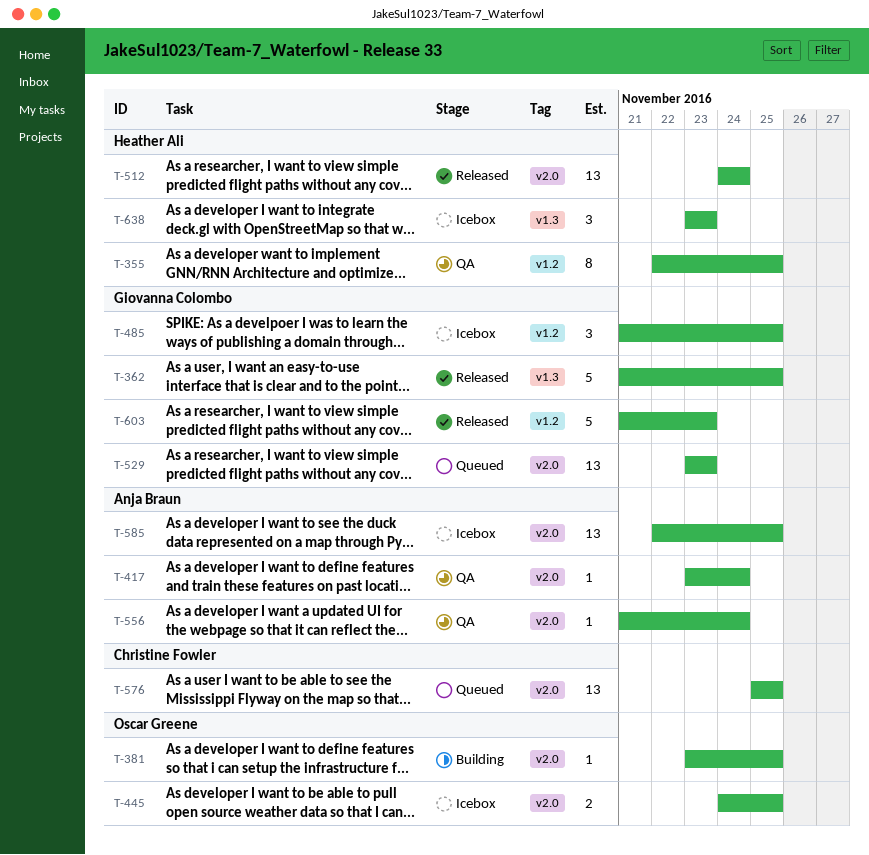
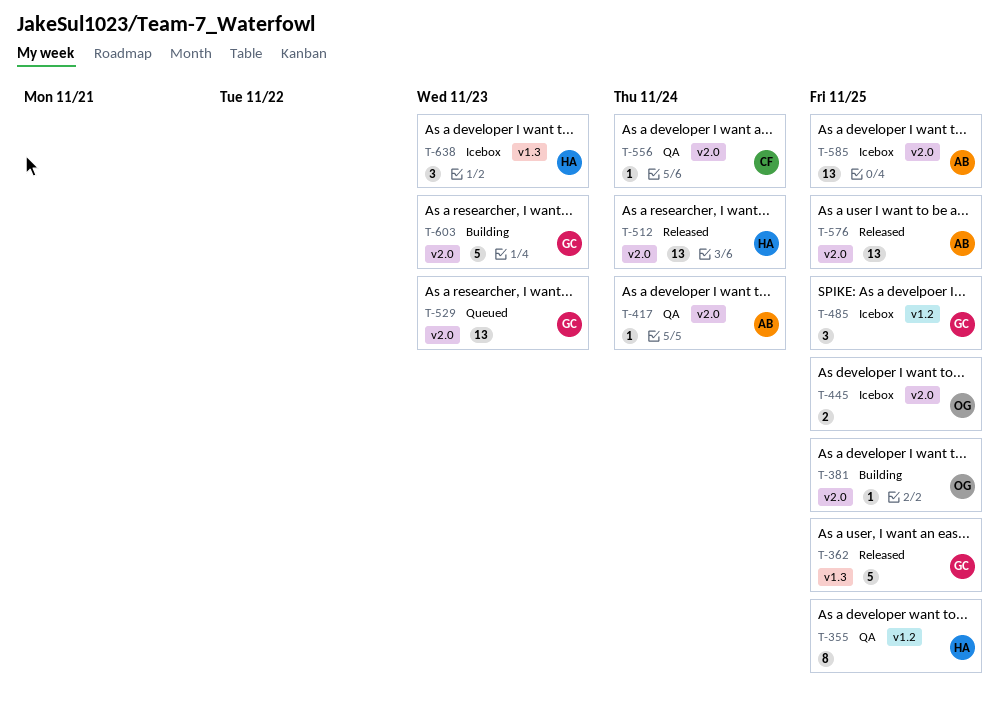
T-556, owner: Anja Braun -> Christine Fowler
T-576, status: Queued -> Released
T-576, owner: Christine Fowler -> Anja Braun
T-603, status: Released -> Building
T-603, label: v1.2 -> v2.0

